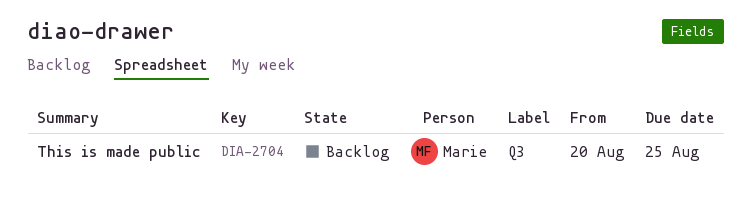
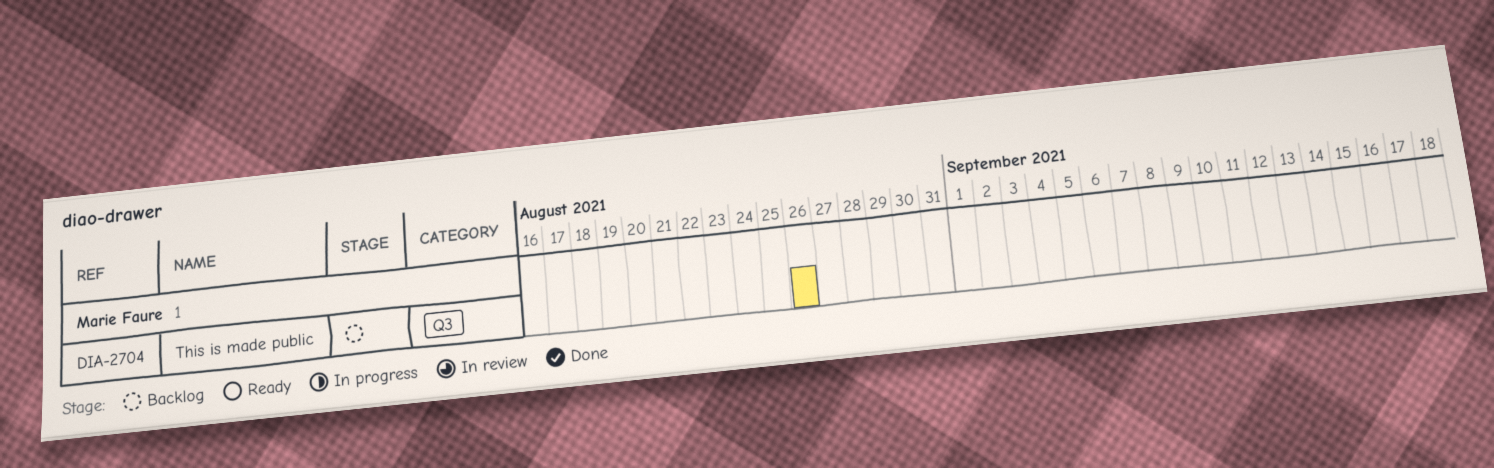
DIA-2704, start: Aug 20 -> Aug 26
DIA-2704, due: Aug 25 -> Aug 26

